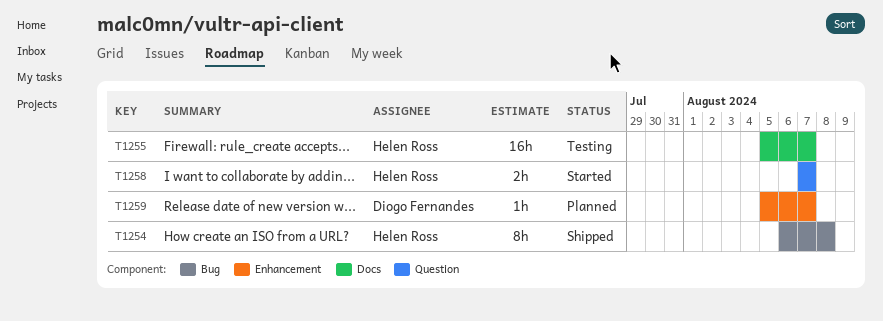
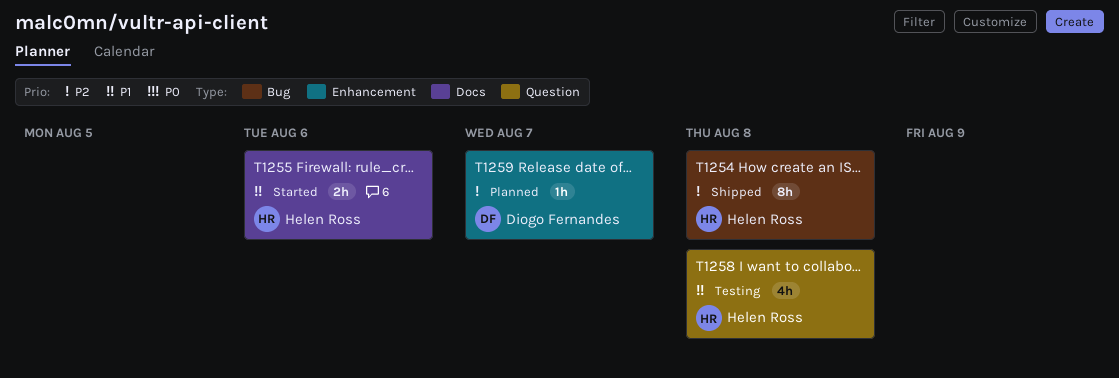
T1255, status: Testing -> Started
T1255, estimate: 16h -> 2h
T1255, due: Aug 7 -> Aug 6
T1258, status: Started -> Testing
T1258, estimate: 2h -> 4h
T1258, due: Aug 7 -> Aug 8

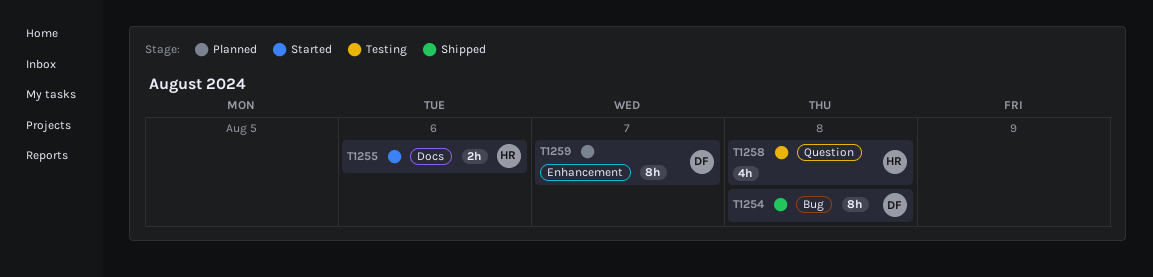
T1254, owner: Helen Ross -> Diogo Fernandes
T1259, estimate: 1h -> 8h

